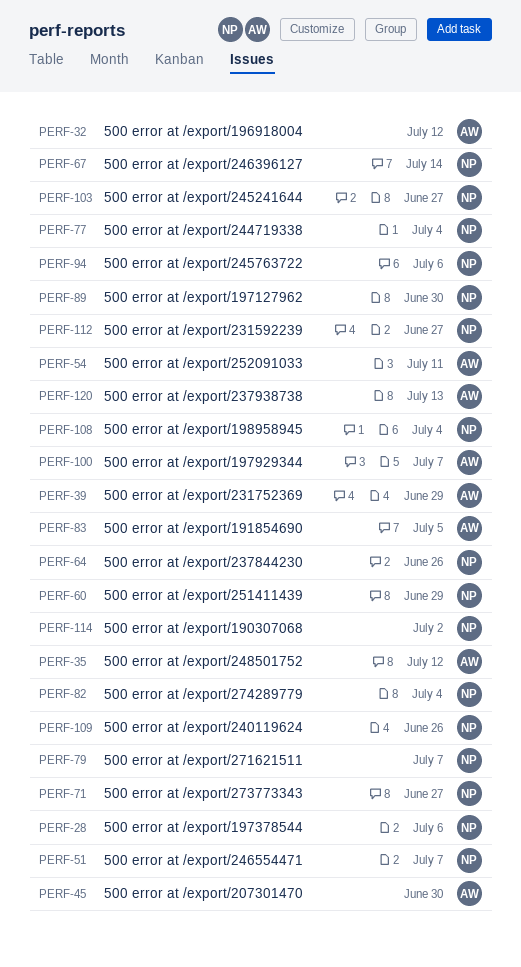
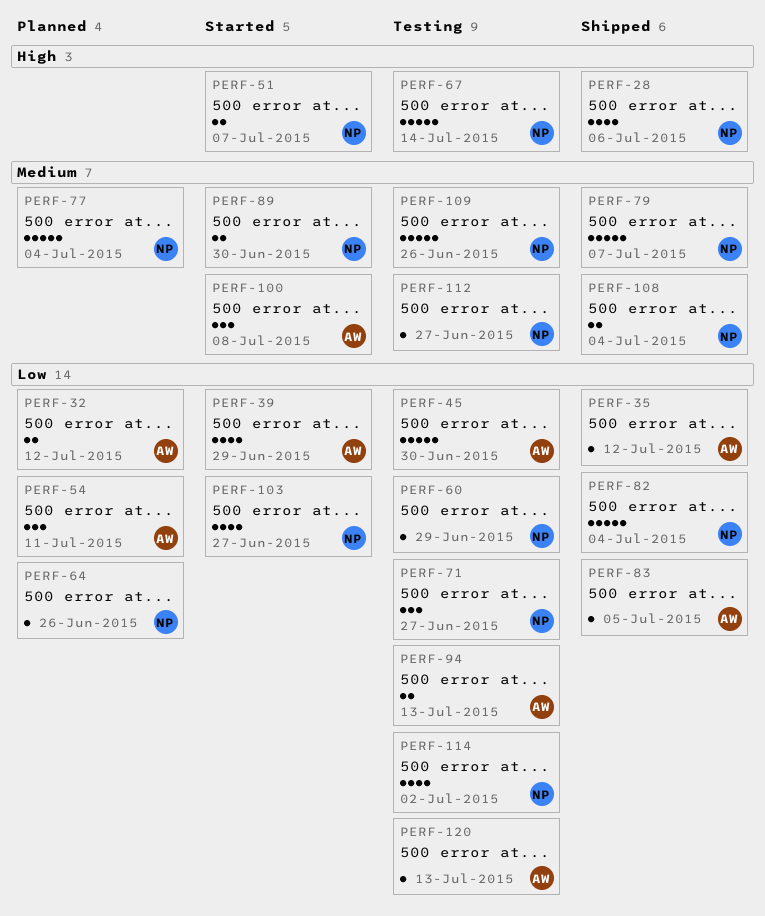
PERF-94, owner: NP -> AW
PERF-94, due: Jul 6 -> Jul 13
PERF-100, due: Jul 7 -> Jul 8

